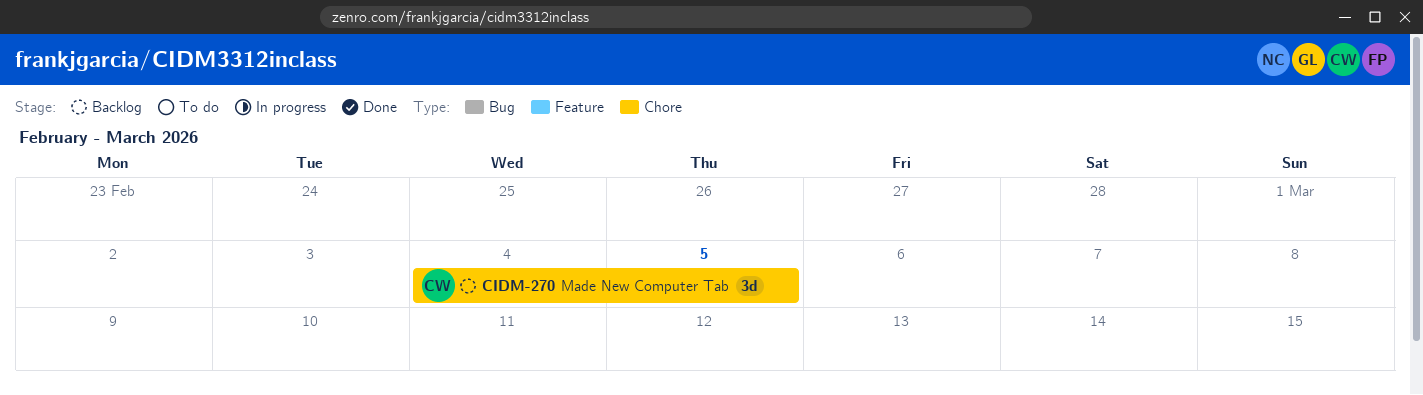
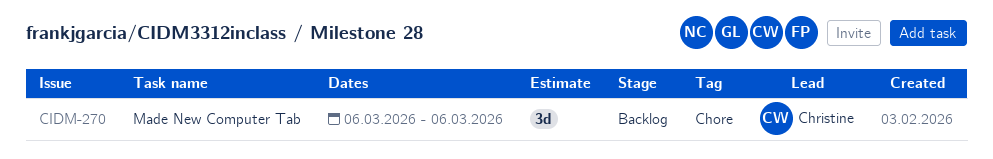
CIDM-270, start: Mar 4 -> Mar 6
CIDM-270, due: Mar 5 -> Mar 6

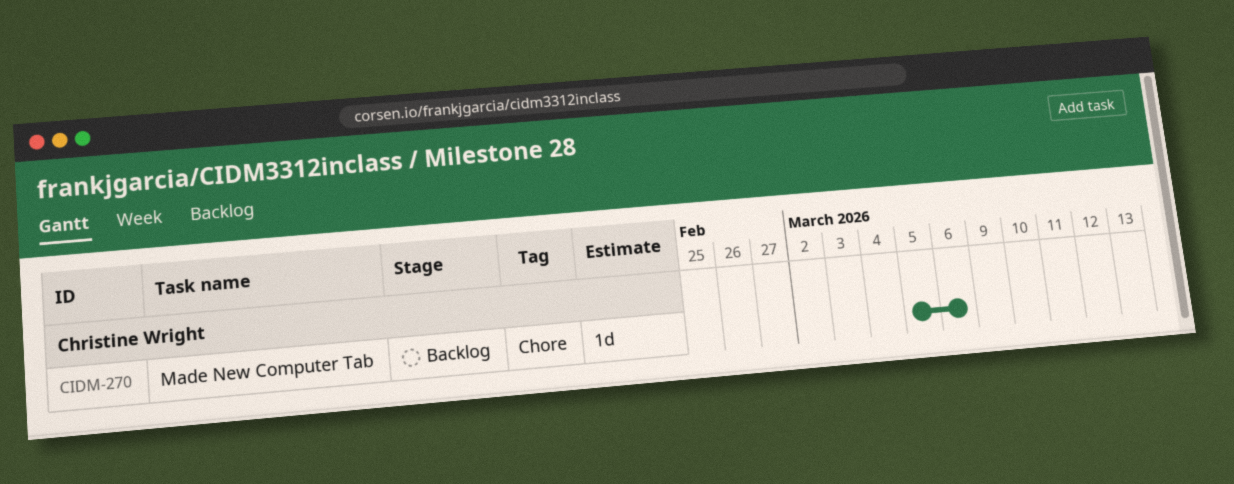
CIDM-270, estimate: 3d -> 1d
CIDM-270, start: Mar 6 -> Mar 5

